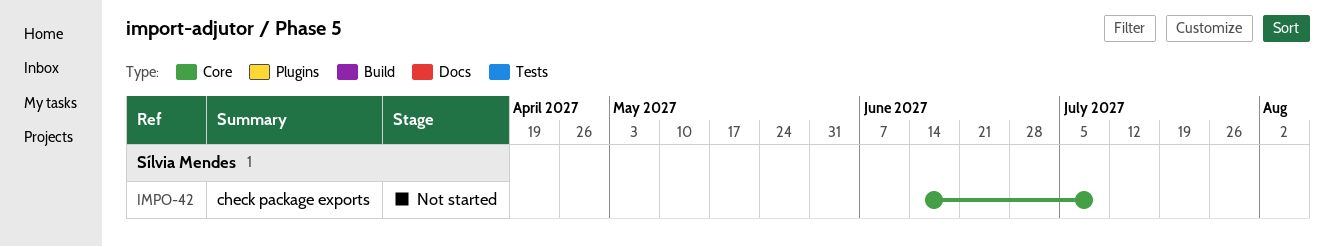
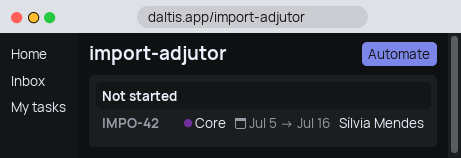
IMPO-42, start: Jun 14 -> Jul 5
IMPO-42, due: Jul 9 -> Jul 16

